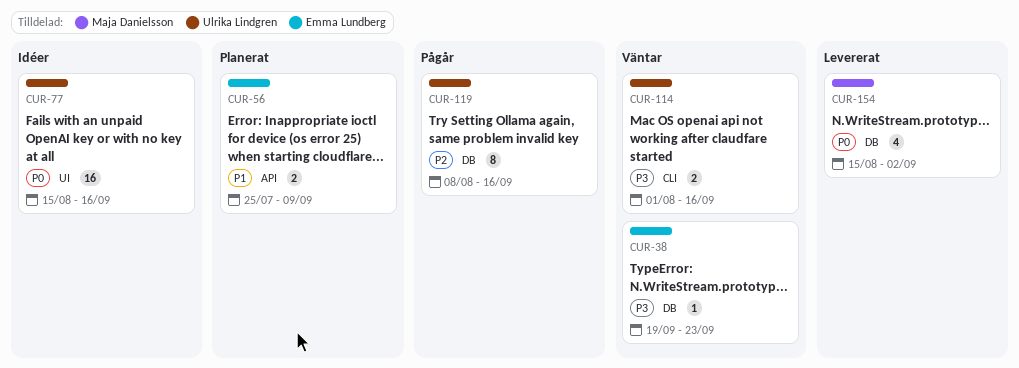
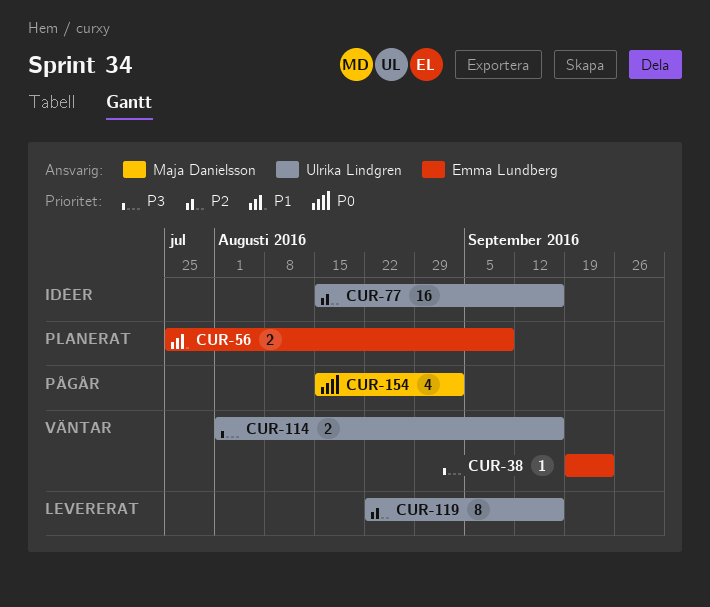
CUR-77, priority: P0 -> P2
CUR-119, status: Pågår -> Levererat
CUR-119, start: Aug 8 -> Aug 22
CUR-154, status: Levererat -> Pågår

